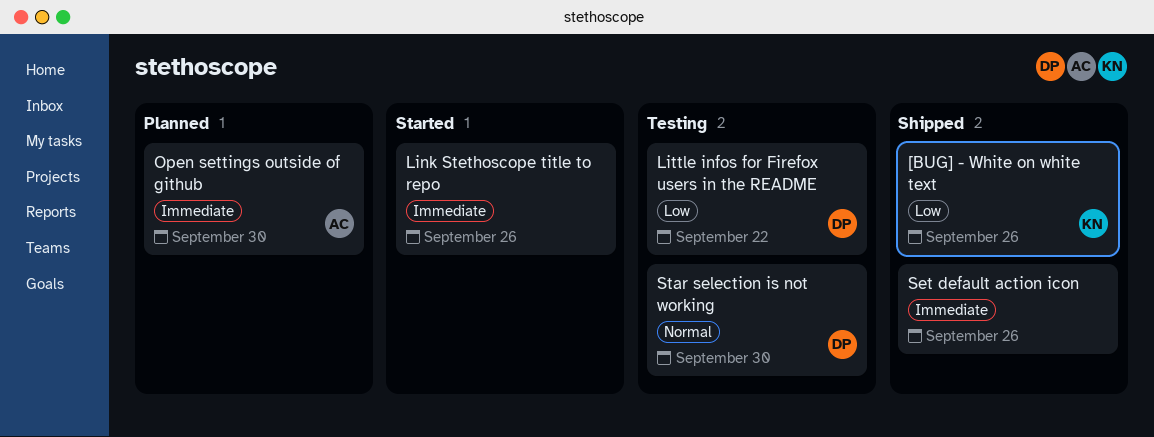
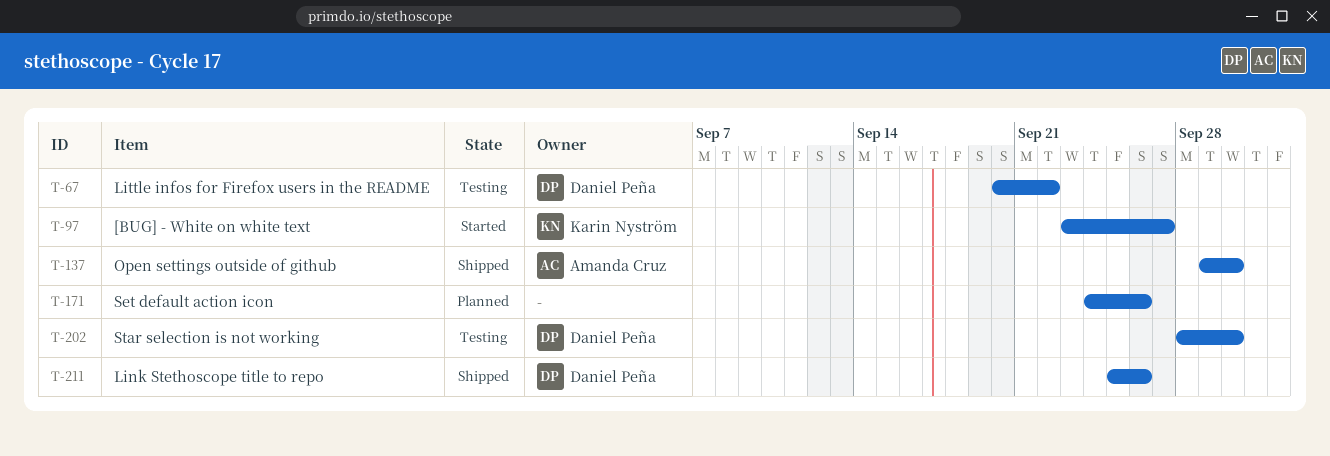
[BUG] - White on white text, status: Shipped -> Started
[BUG] - White on white text, due: Sep 26 -> Sep 27
Link Stethoscope title to repo, status: Started -> Shipped
Link Stethoscope title to repo, owner: none -> Daniel Peña
Open settings outside of github, status: Planned -> Shipped
Set default action icon, status: Shipped -> Planned

